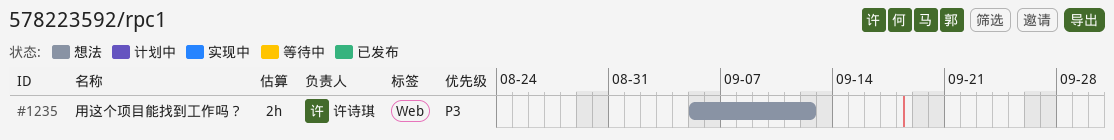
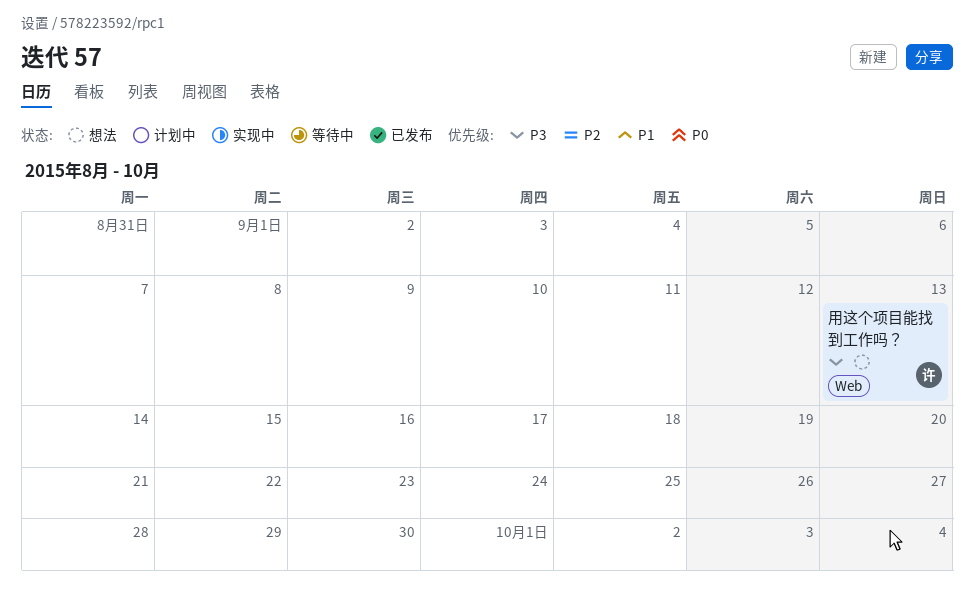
用这个项目能找到工作吗？, due: Sep 12 -> Sep 13

